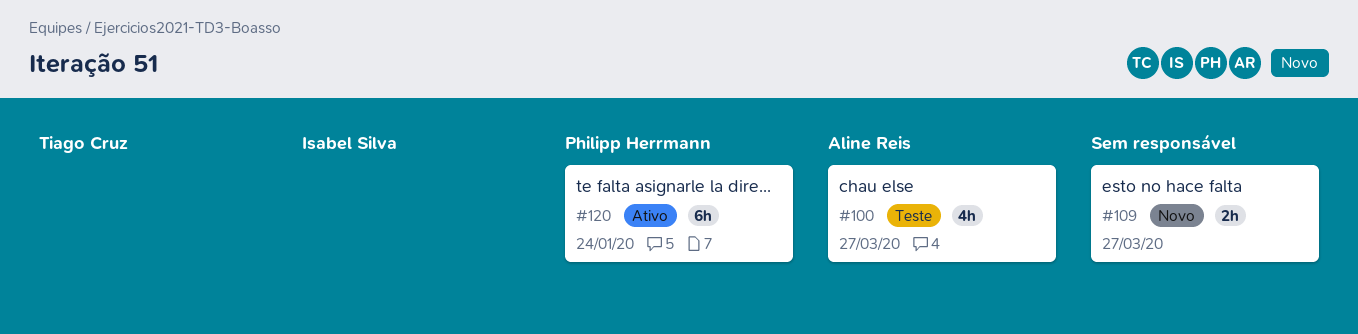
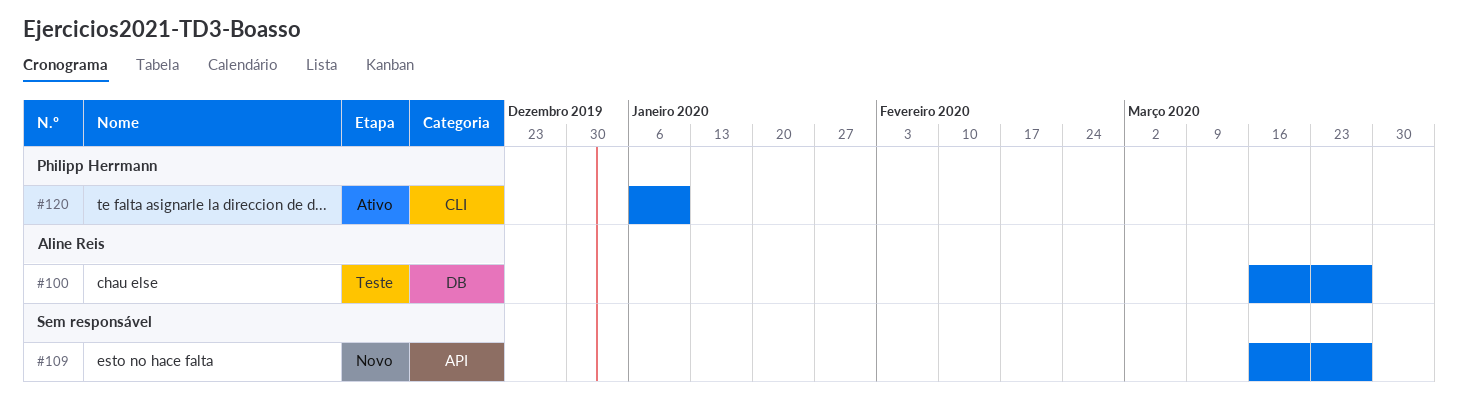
#120, due: Jan 24 -> Jan 10

